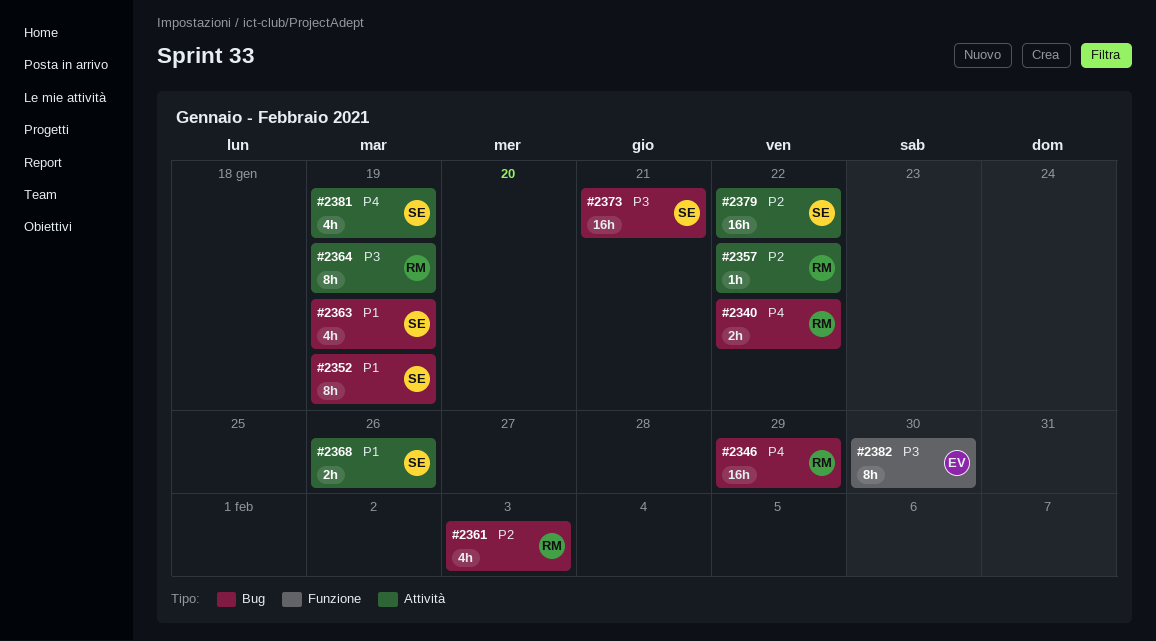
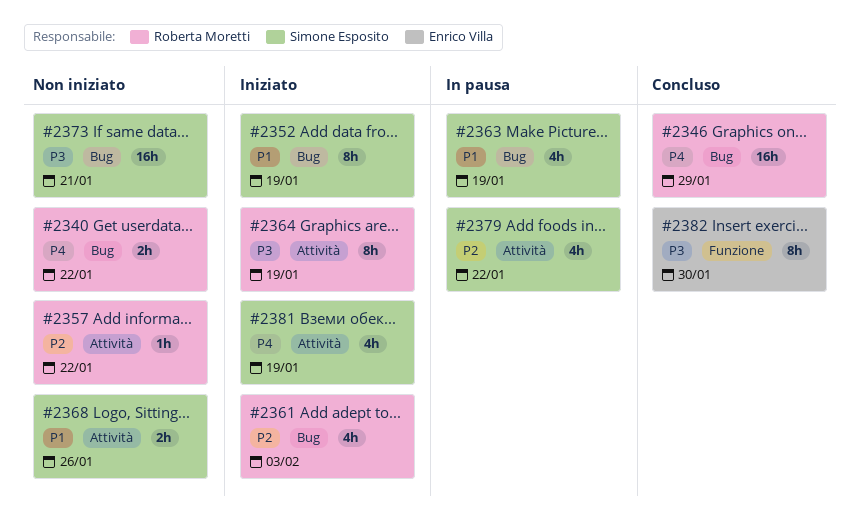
#2379, estimate: 16h -> 4h

